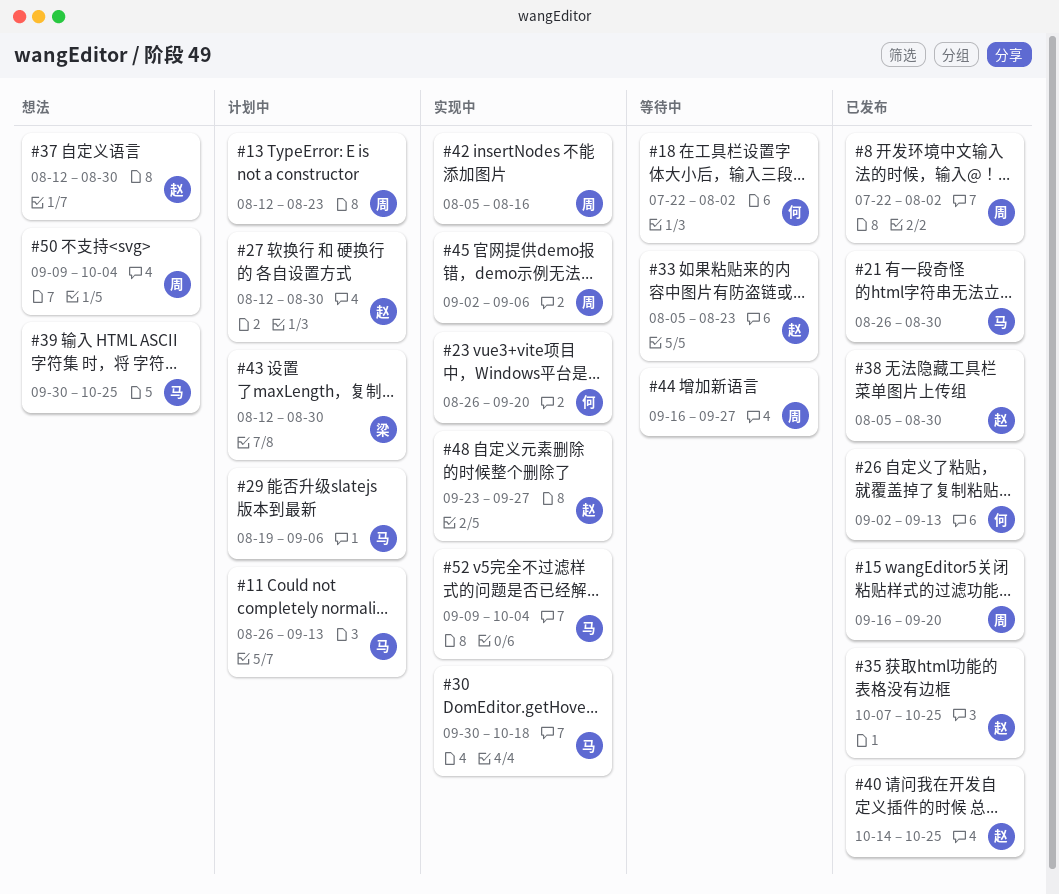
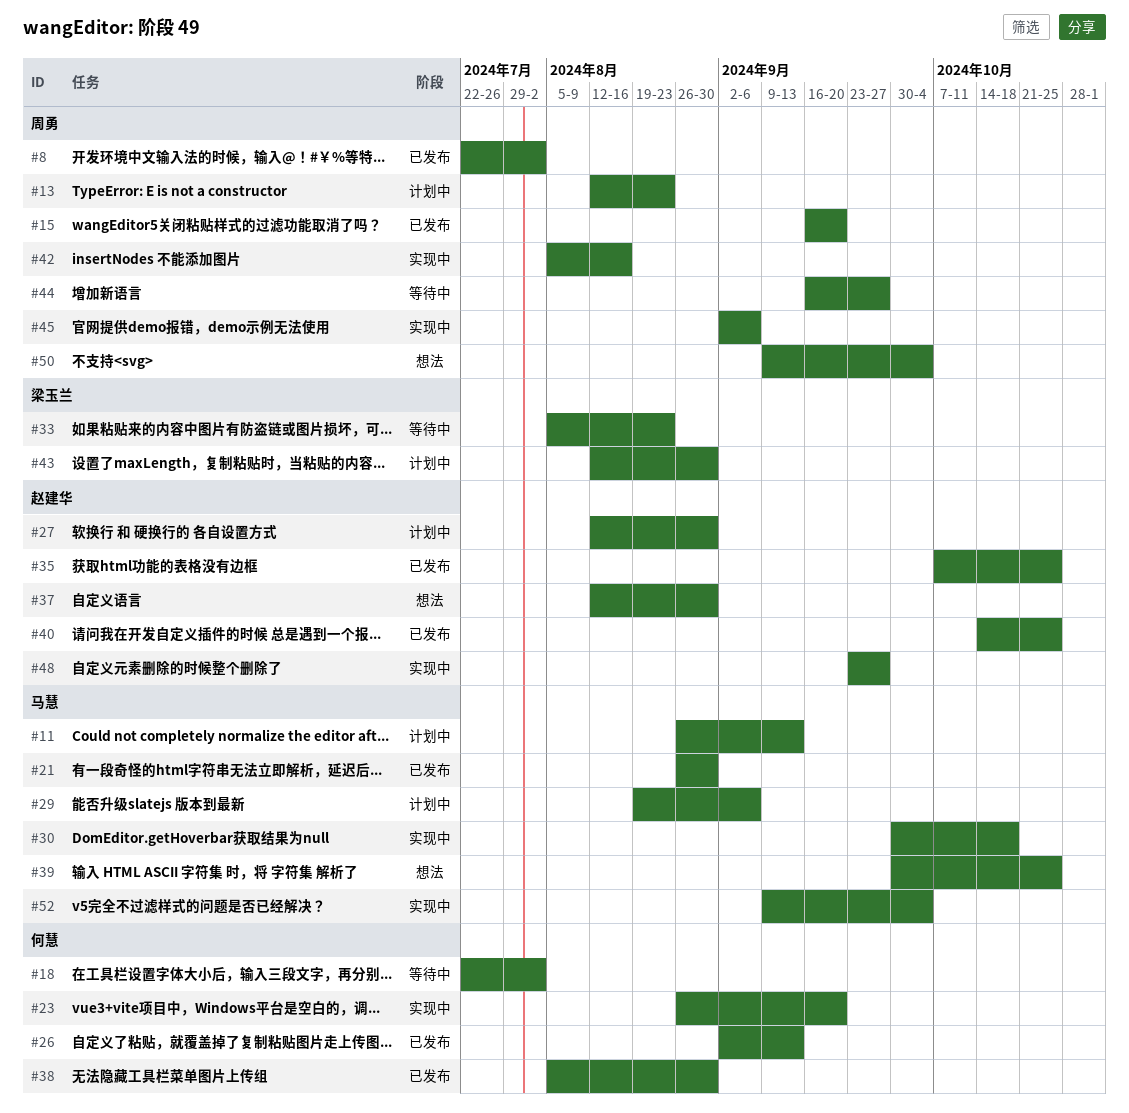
#33, owner: 赵建华 -> 梁玉兰
#38, owner: 赵建华 -> 何慧

